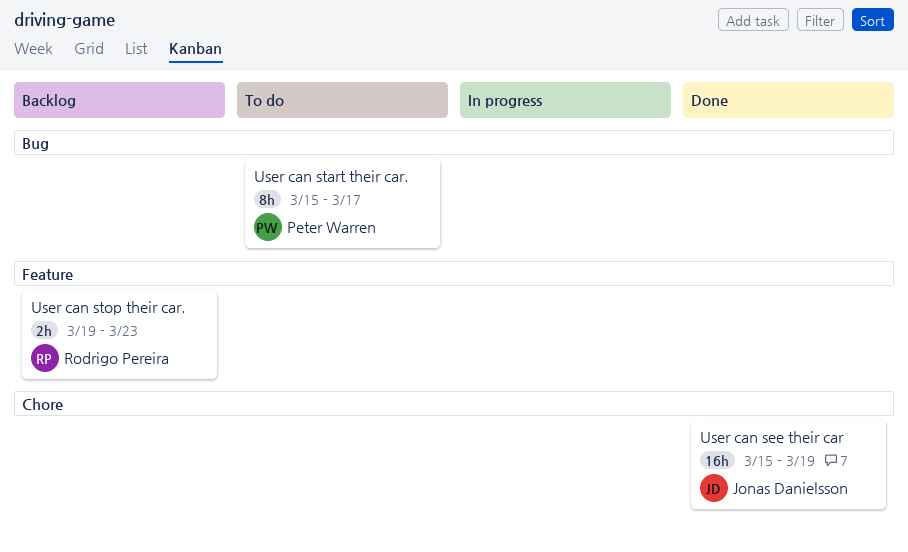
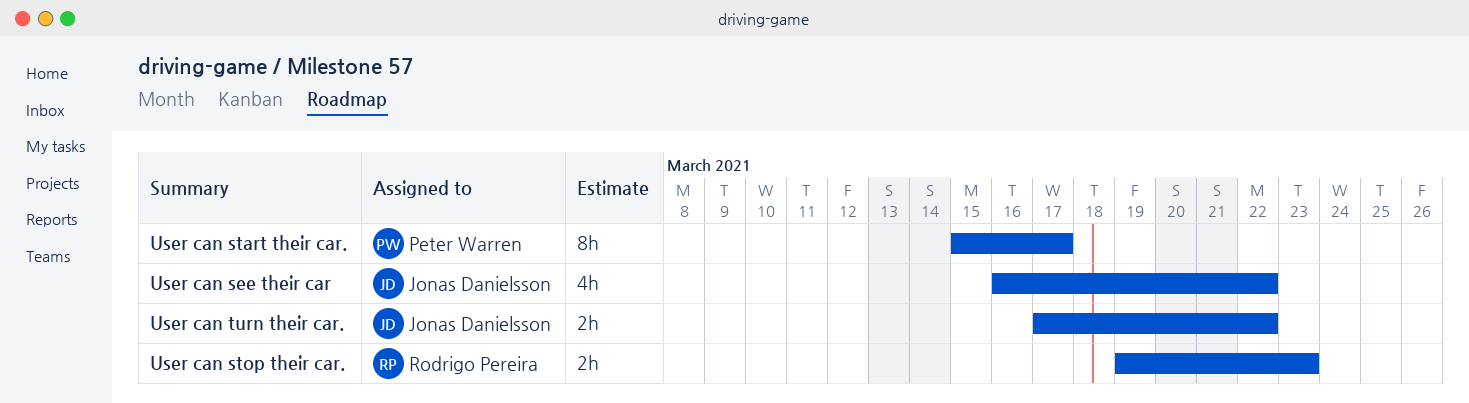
User can see their car, estimate: 16h -> 4h
User can see their car, start: Mar 15 -> Mar 16
User can see their car, due: Mar 19 -> Mar 22
User can turn their car.: none -> present

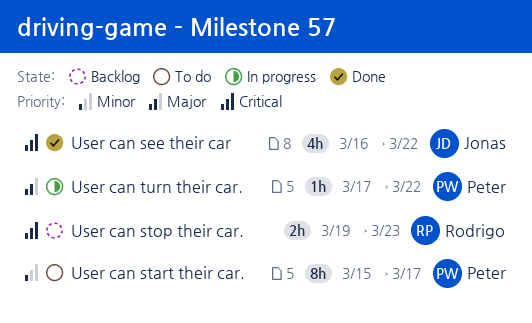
User can turn their car., owner: Jonas Danielsson -> Peter Warren
User can turn their car., estimate: 2h -> 1h

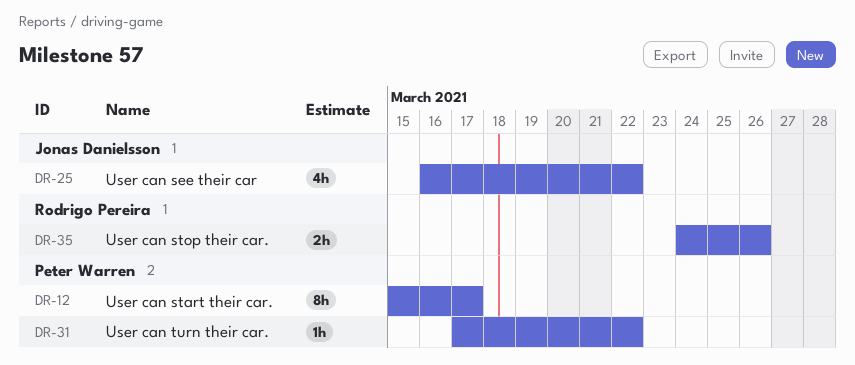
User can stop their car., start: Mar 19 -> Mar 24
User can stop their car., due: Mar 23 -> Mar 26

